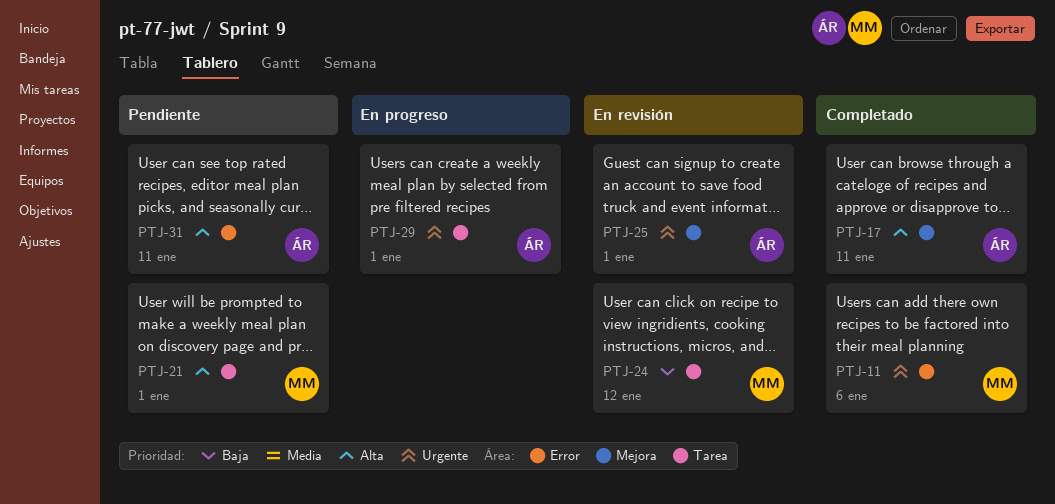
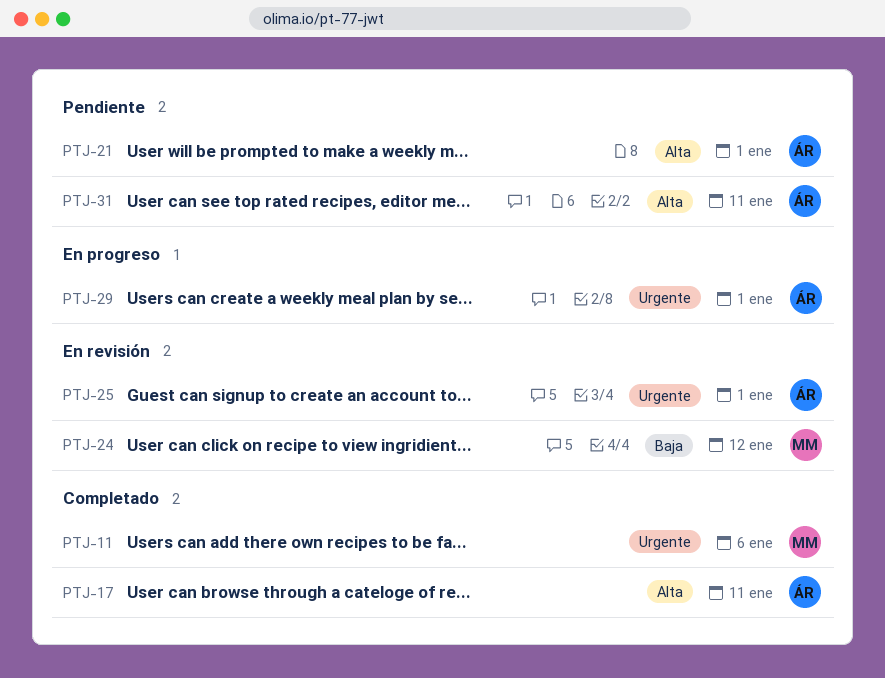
PTJ-21, owner: MM -> ÁR

